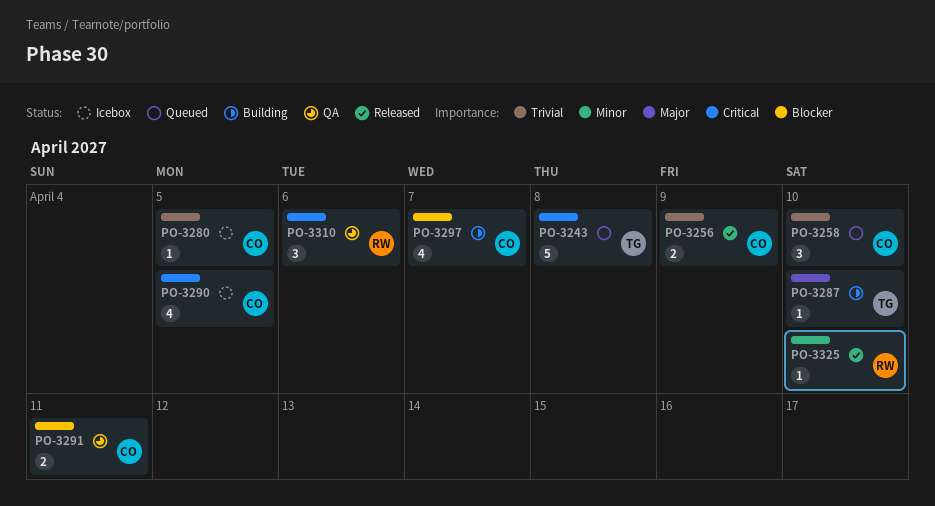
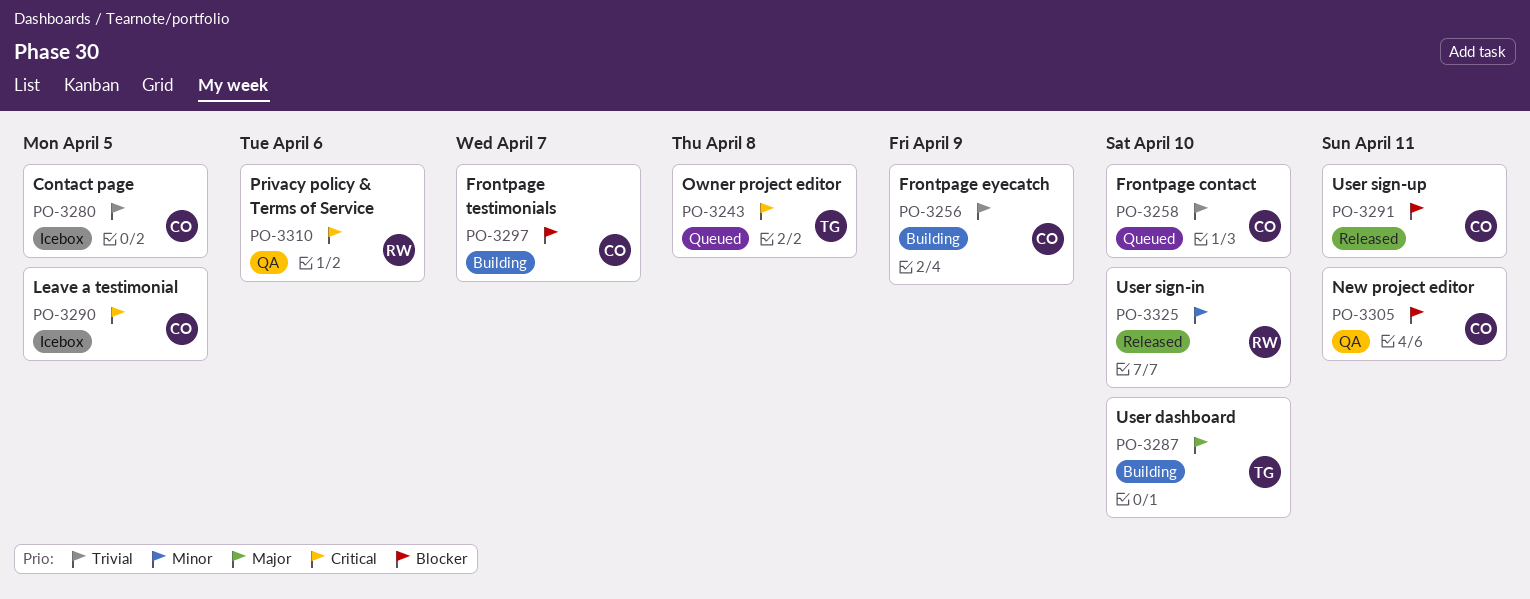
PO-3256, status: Released -> Building
PO-3291, status: QA -> Released
PO-3305: none -> present

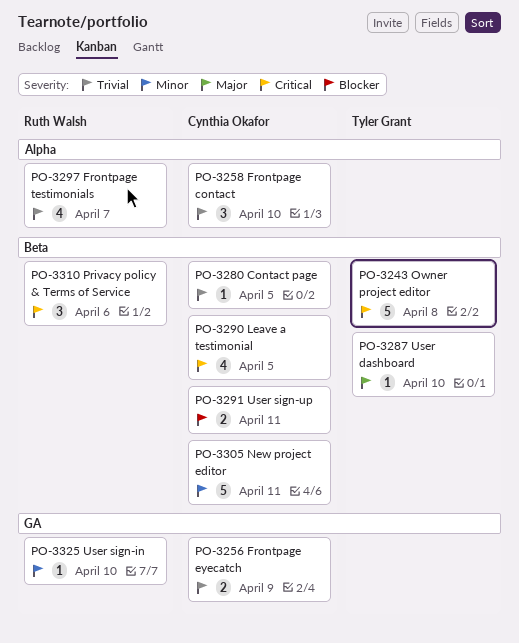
PO-3297, owner: Cynthia Okafor -> Ruth Walsh
PO-3297, priority: Blocker -> Trivial
PO-3305, priority: Blocker -> Minor

